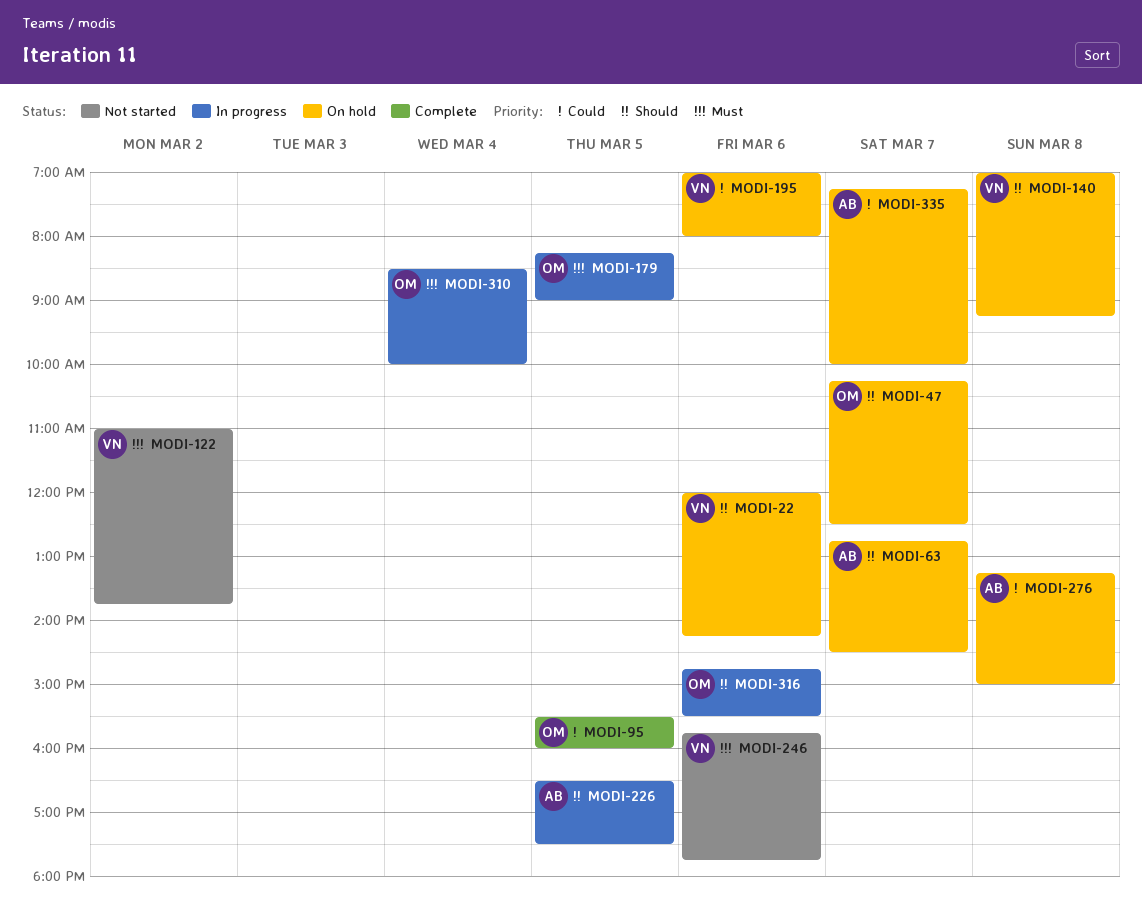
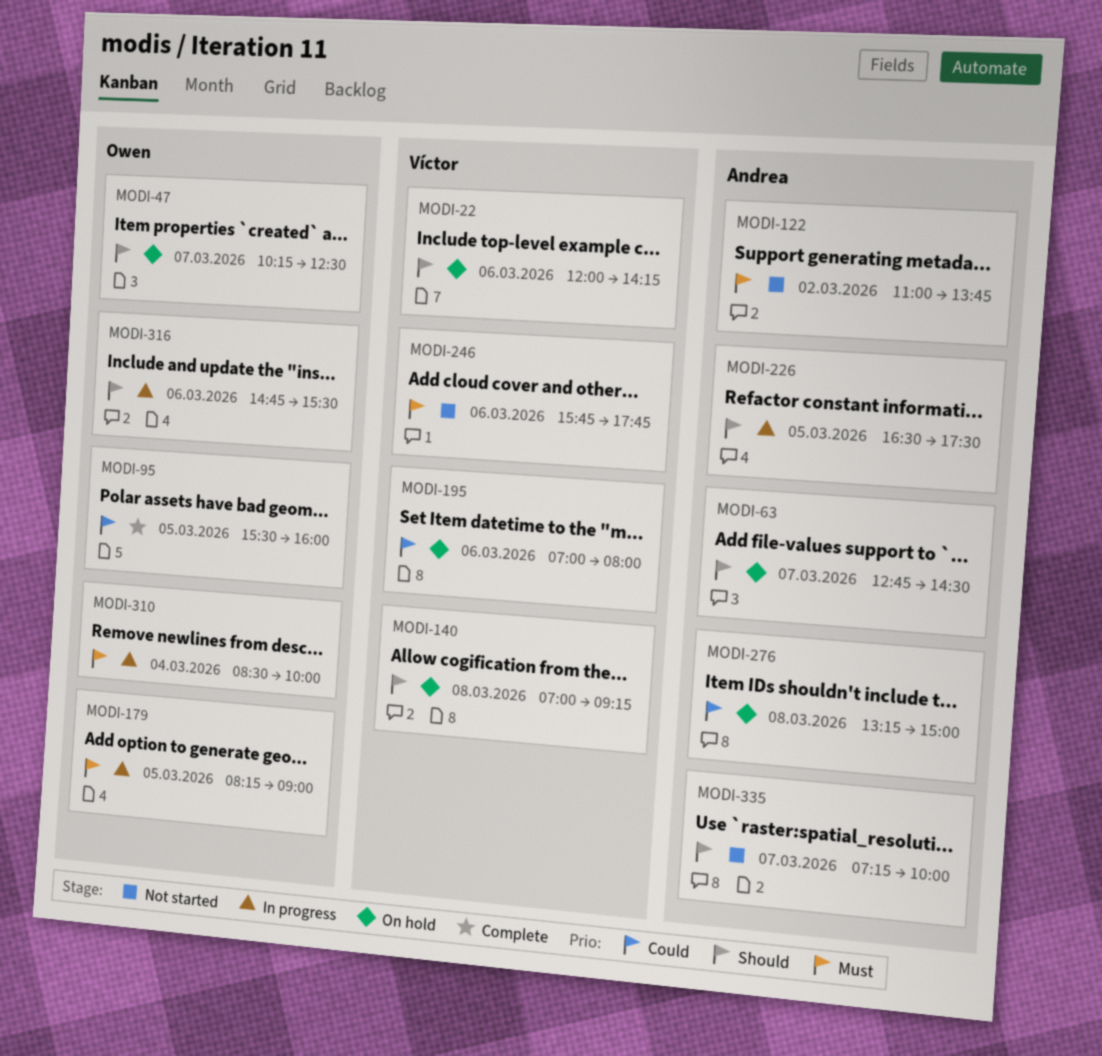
MODI-122, owner: Víctor -> Andrea
MODI-335, status: On hold -> Not started
MODI-335, priority: Could -> Should

